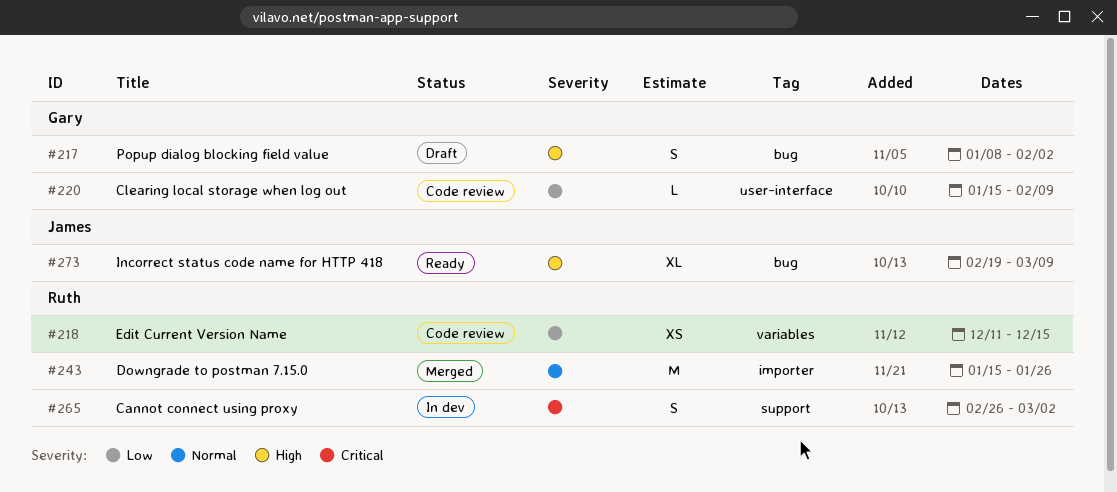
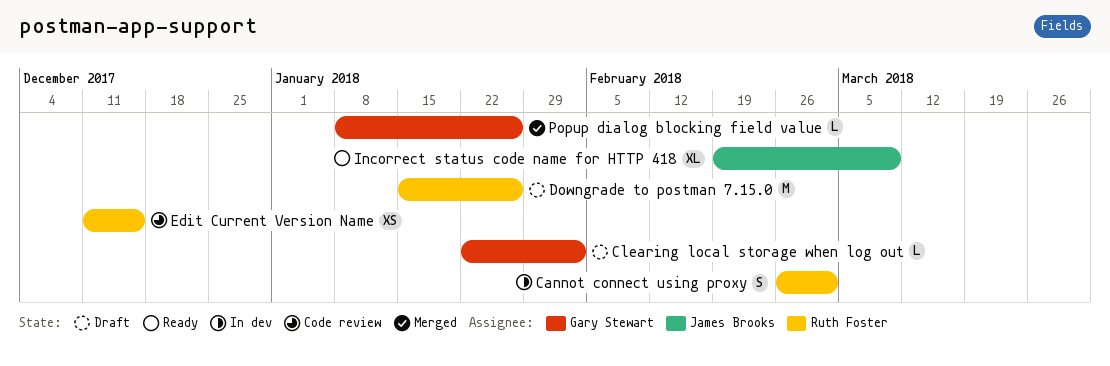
Clearing local storage when log out, status: Code review -> Draft
Clearing local storage when log out, start: Jan 15 -> Jan 22
Clearing local storage when log out, due: Feb 9 -> Feb 2
Downgrade to postman 7.15.0, status: Merged -> Draft
Popup dialog blocking field value, status: Draft -> Merged
Popup dialog blocking field value, estimate: S -> L
Popup dialog blocking field value, due: Feb 2 -> Jan 26

